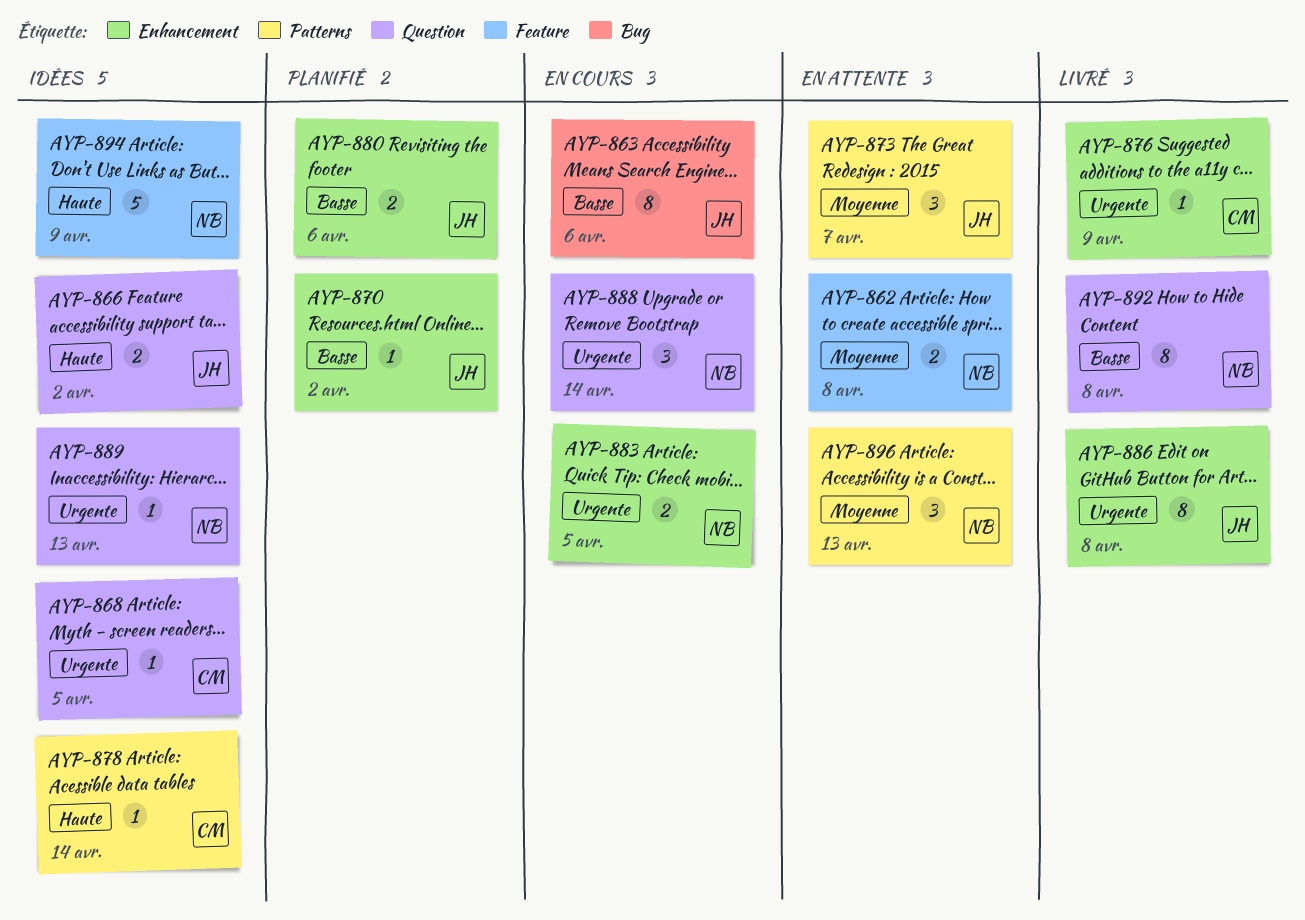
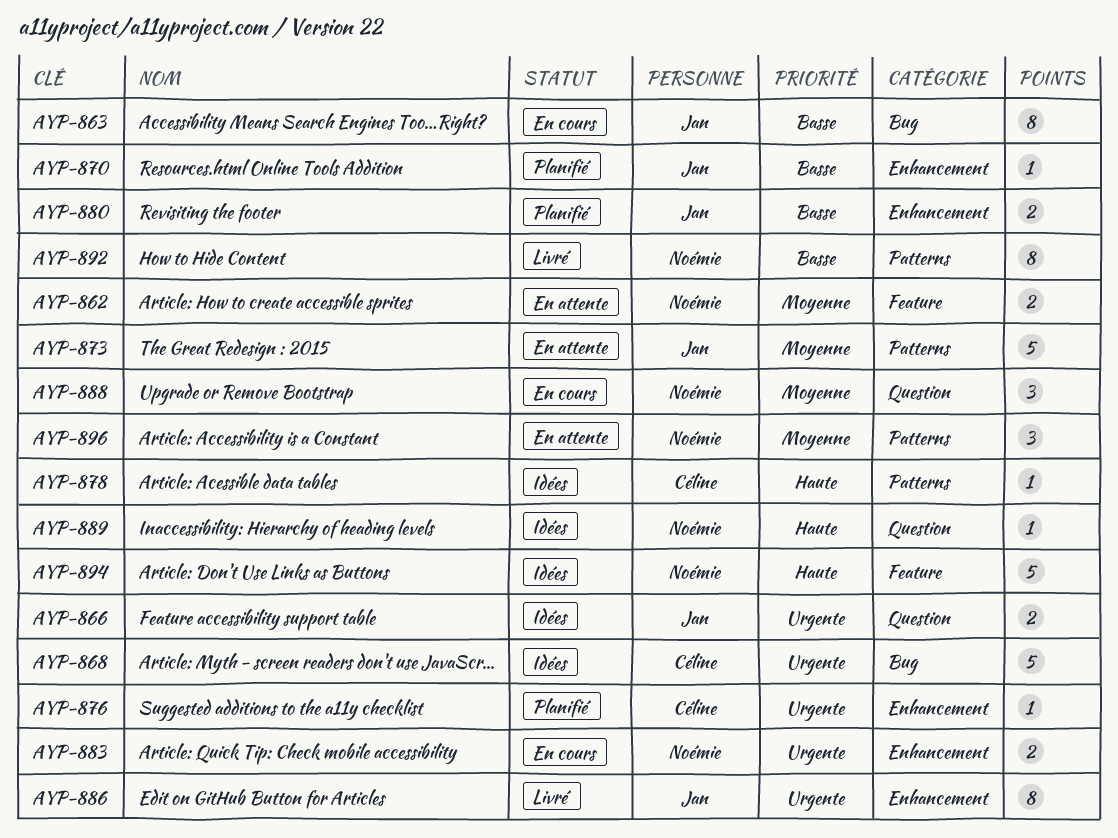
AYP-866, priority: Haute -> Urgente
AYP-868, label: Question -> Bug
AYP-868, estimate: 1 -> 5
AYP-873, estimate: 3 -> 5
AYP-876, status: Livré -> Planifié
AYP-888, priority: Urgente -> Moyenne
AYP-889, priority: Urgente -> Haute
AYP-892, label: Question -> Patterns

